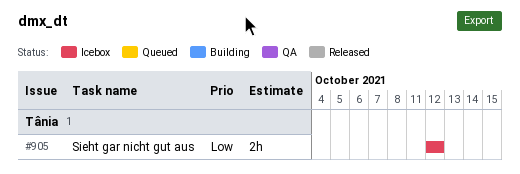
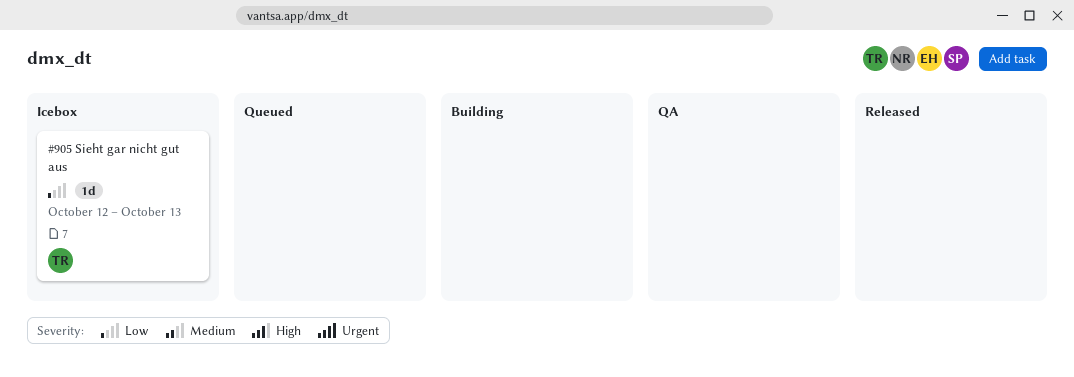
#905, estimate: 2h -> 1d
#905, due: Oct 12 -> Oct 13

